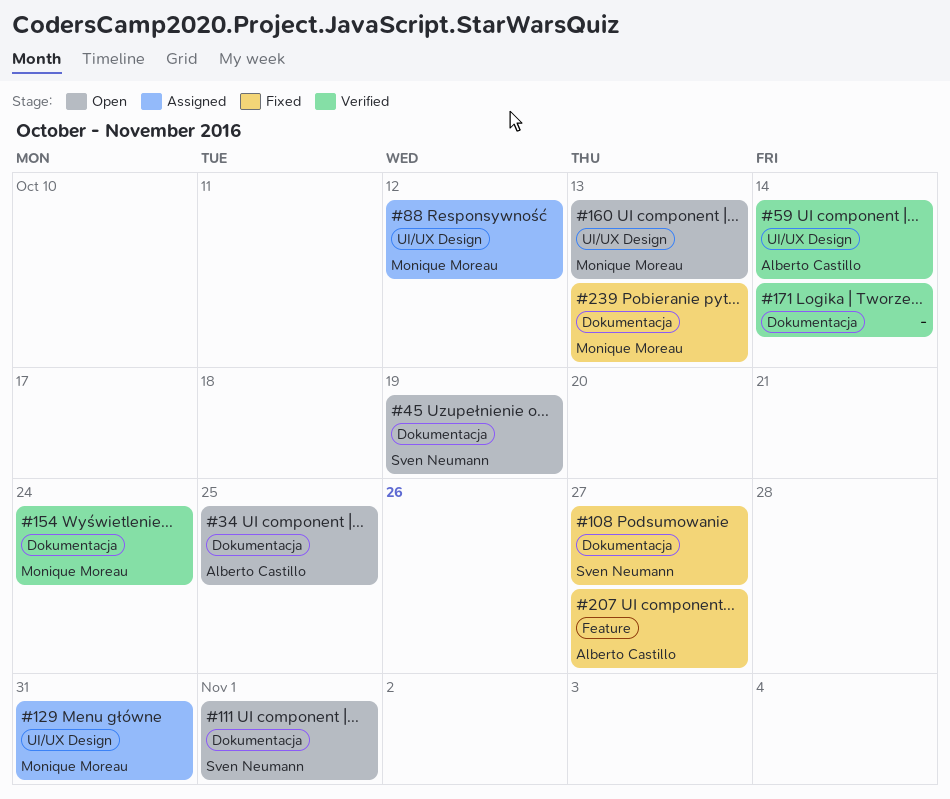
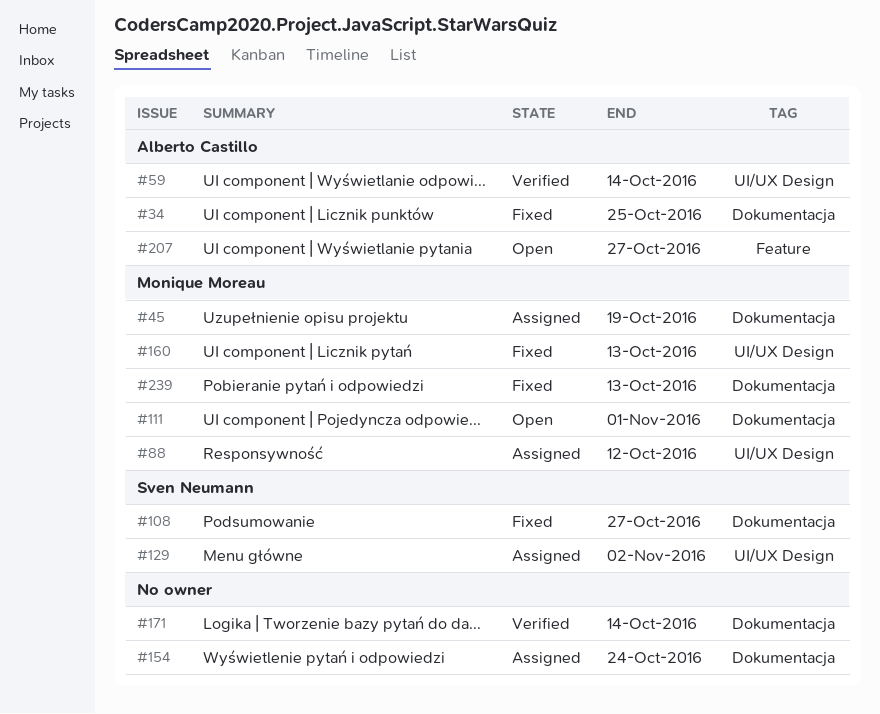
#34, status: Open -> Fixed
#45, status: Open -> Assigned
#45, owner: Sven Neumann -> Monique Moreau
#111, owner: Sven Neumann -> Monique Moreau
#129, owner: Monique Moreau -> Sven Neumann
#129, due: Oct 31 -> Nov 2
#154, status: Verified -> Assigned
#154, owner: Monique Moreau -> none
#160, status: Open -> Fixed
#207, status: Fixed -> Open

